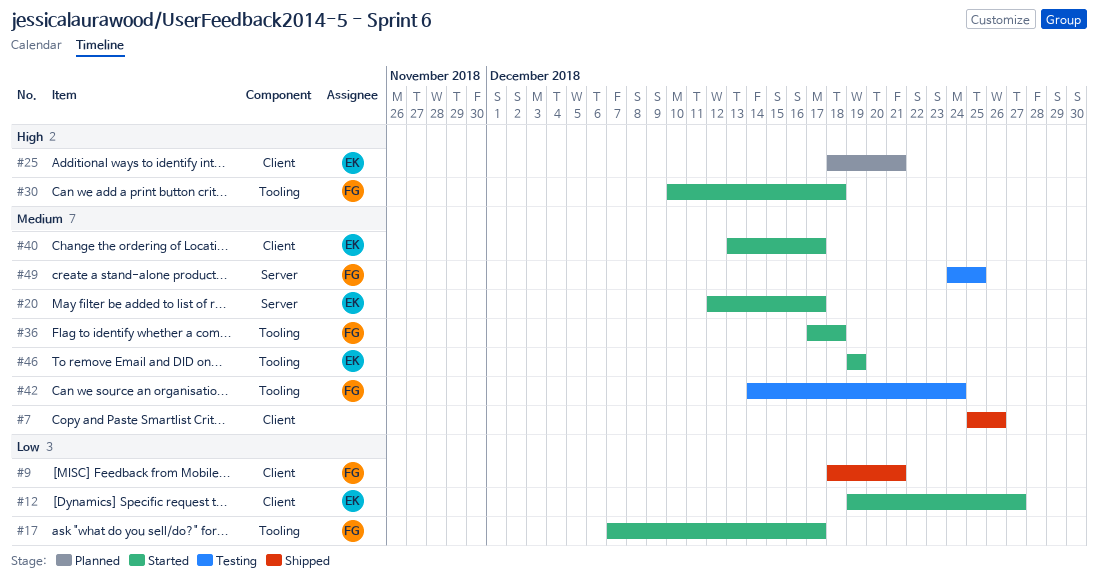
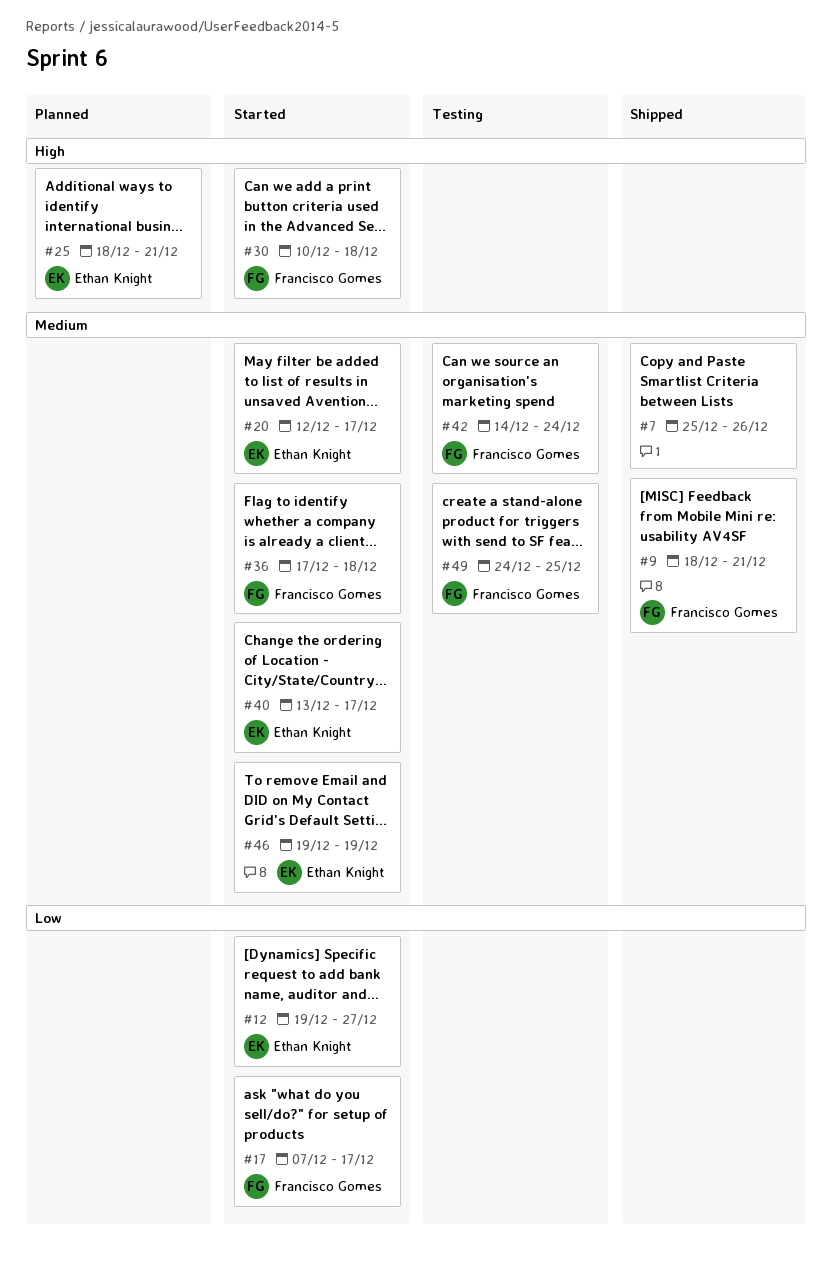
#9, priority: Low -> Medium

